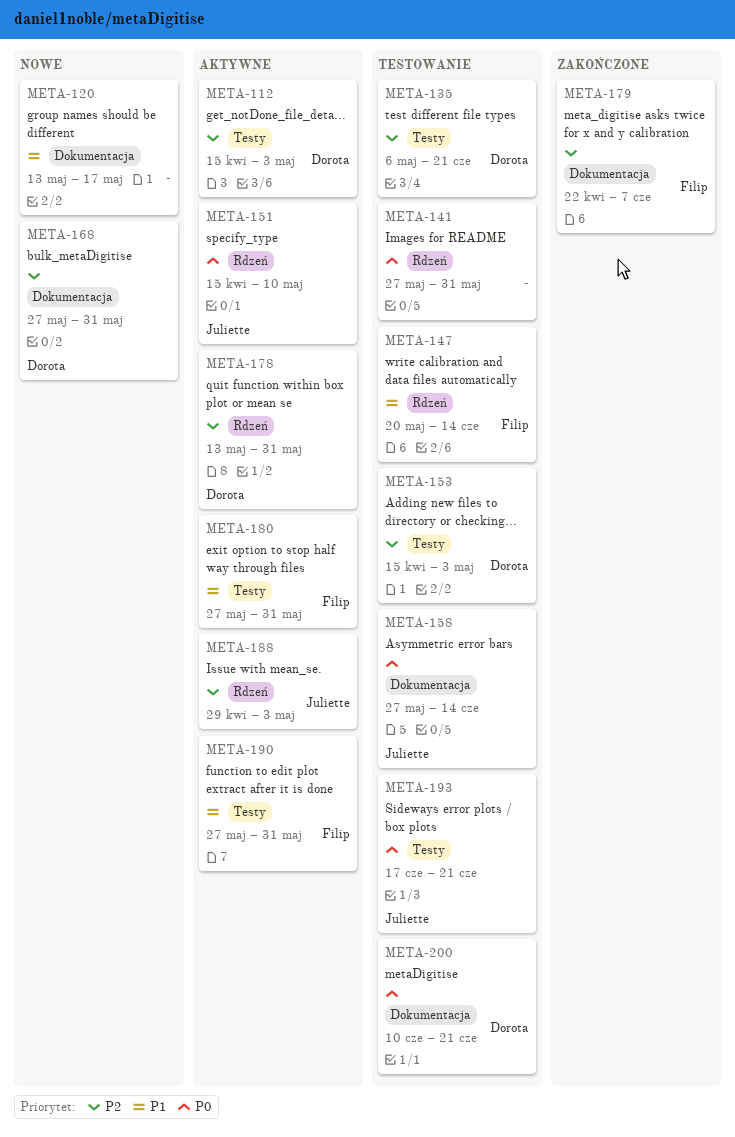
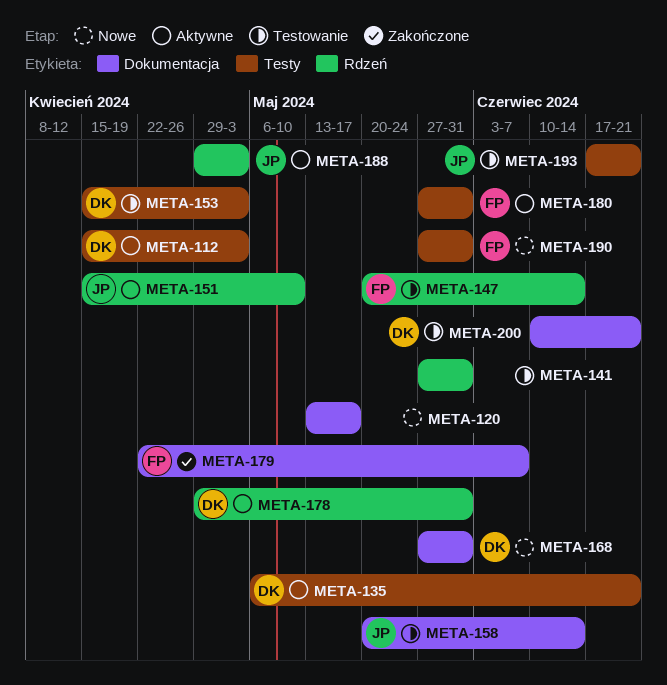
META-135, status: Testowanie -> Aktywne
META-158, start: May 27 -> May 20
META-178, start: May 13 -> Apr 29
META-190, status: Aktywne -> Nowe

